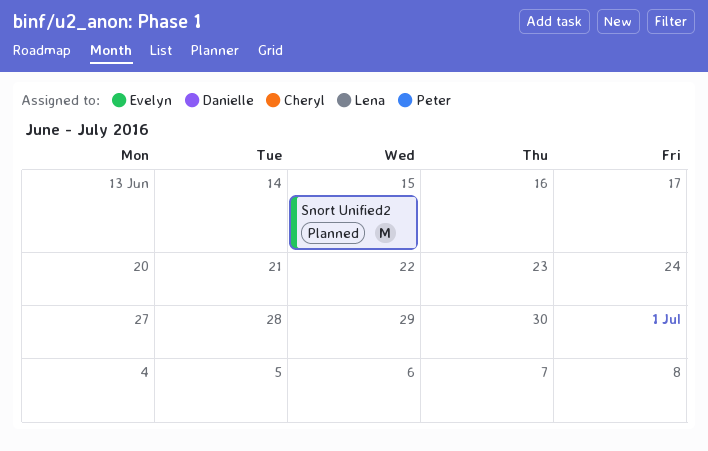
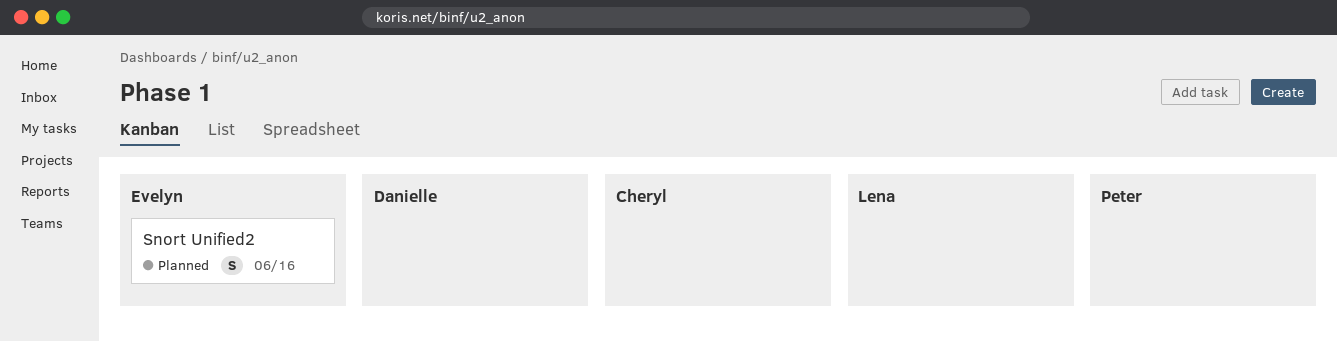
Snort Unified2, estimate: M -> S
Snort Unified2, due: Jun 15 -> Jun 16

